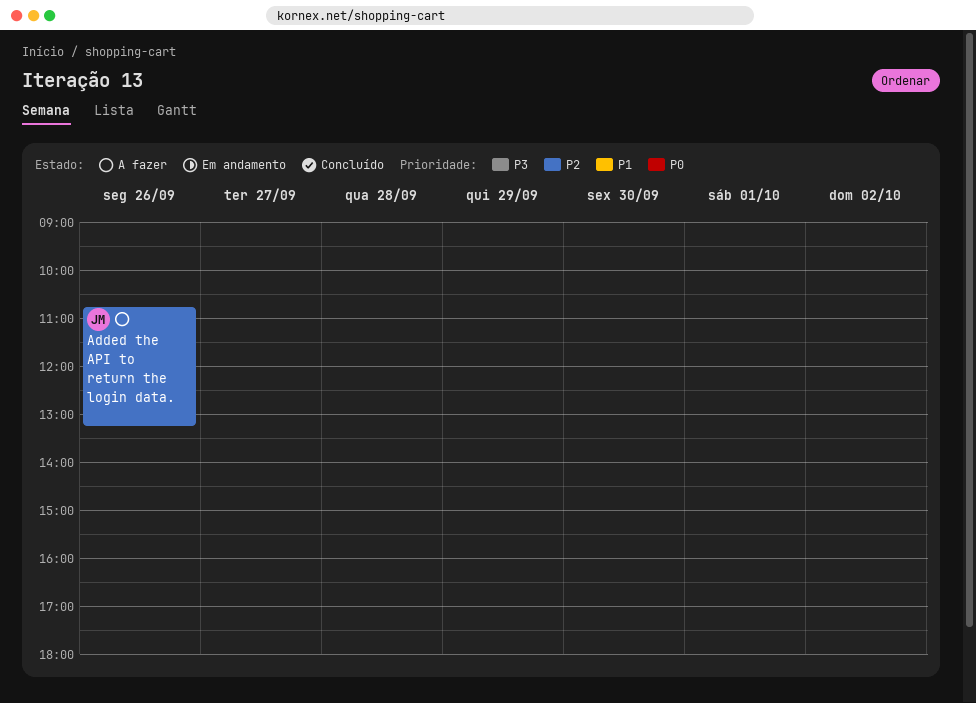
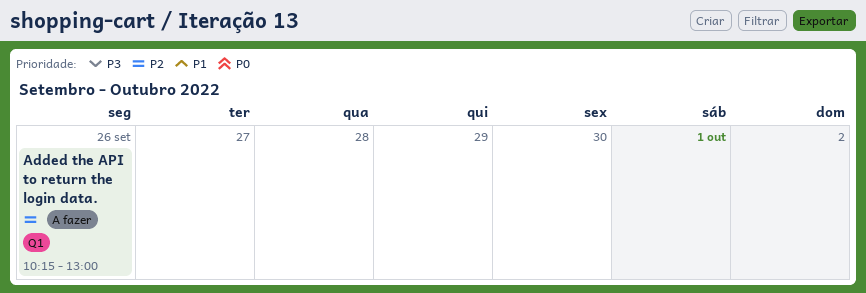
Added the API to return the login data., begins: 10:45 -> 10:15
Added the API to return the login data., ends: 13:15 -> 13:00

